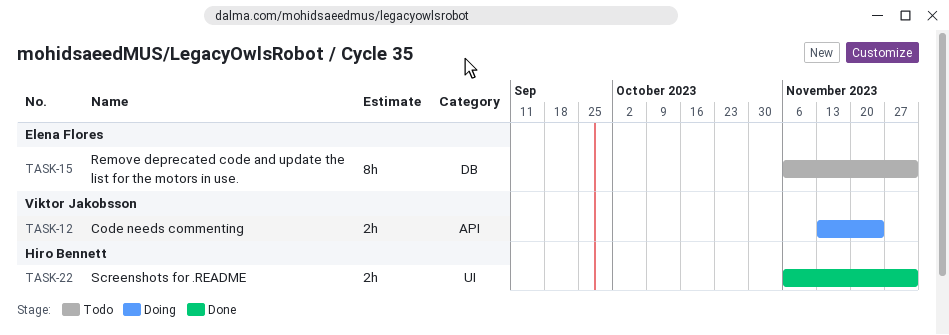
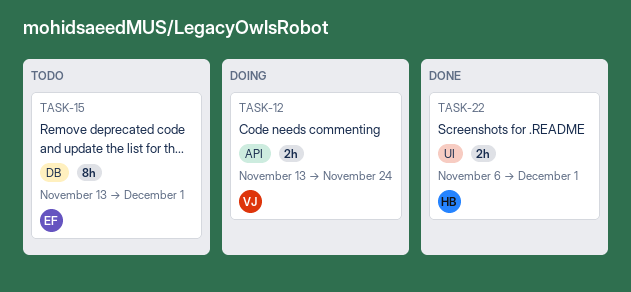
TASK-15, start: Nov 6 -> Nov 13

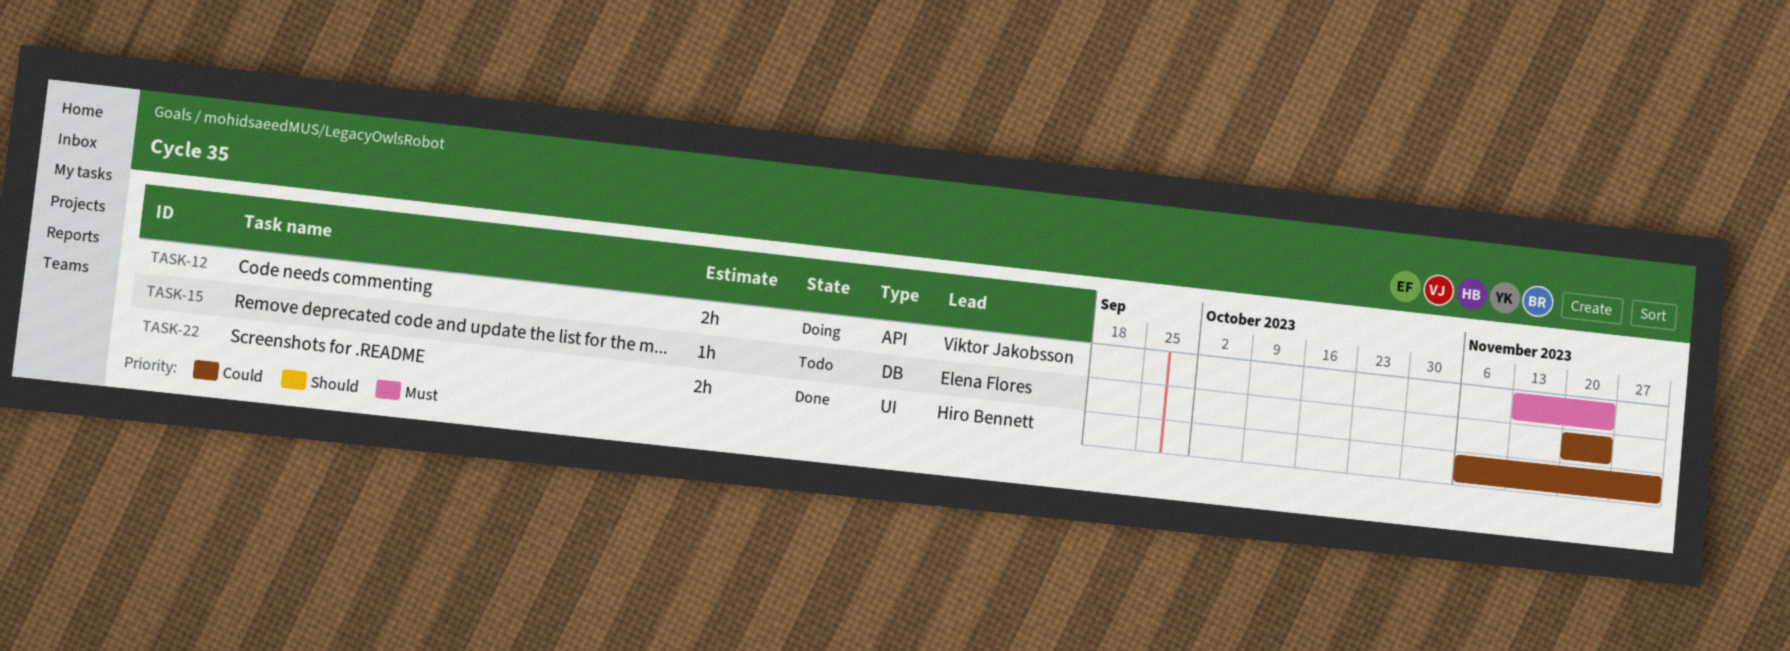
TASK-15, estimate: 8h -> 1h
TASK-15, start: Nov 13 -> Nov 20
TASK-15, due: Dec 1 -> Nov 24

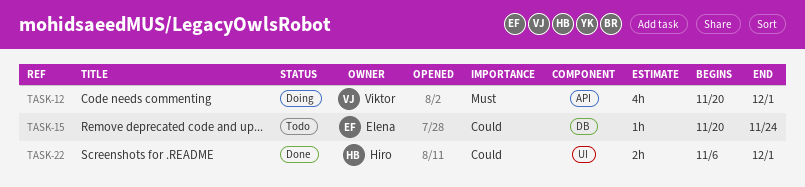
TASK-12, estimate: 2h -> 4h
TASK-12, start: Nov 13 -> Nov 20
TASK-12, due: Nov 24 -> Dec 1

